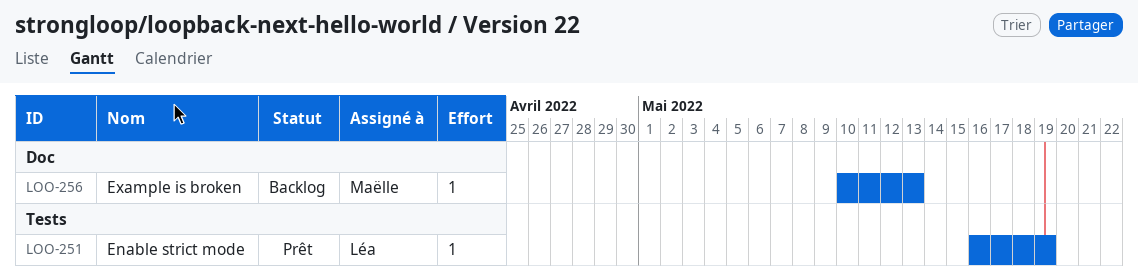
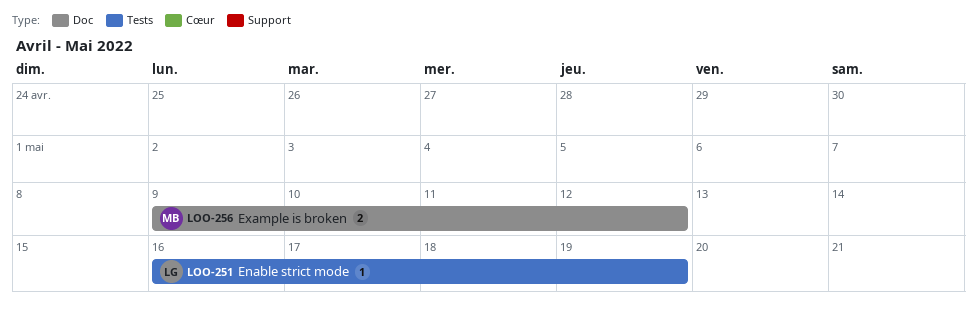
LOO-256, estimate: 1 -> 2
LOO-256, start: May 10 -> May 9
LOO-256, due: May 13 -> May 12

